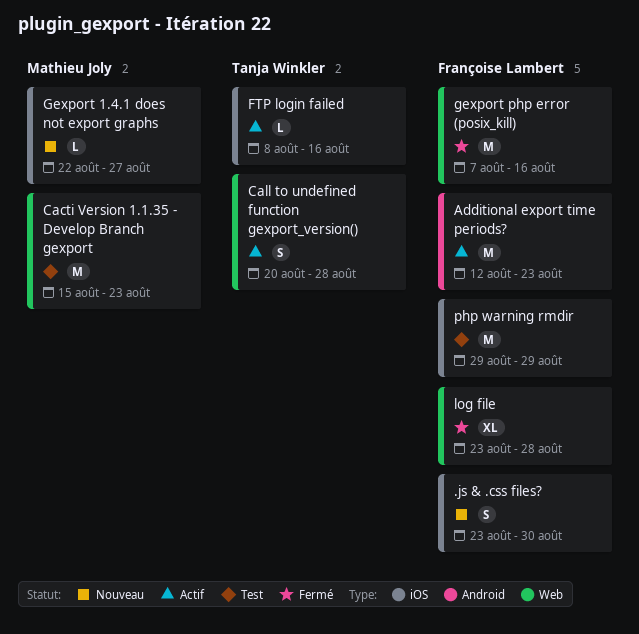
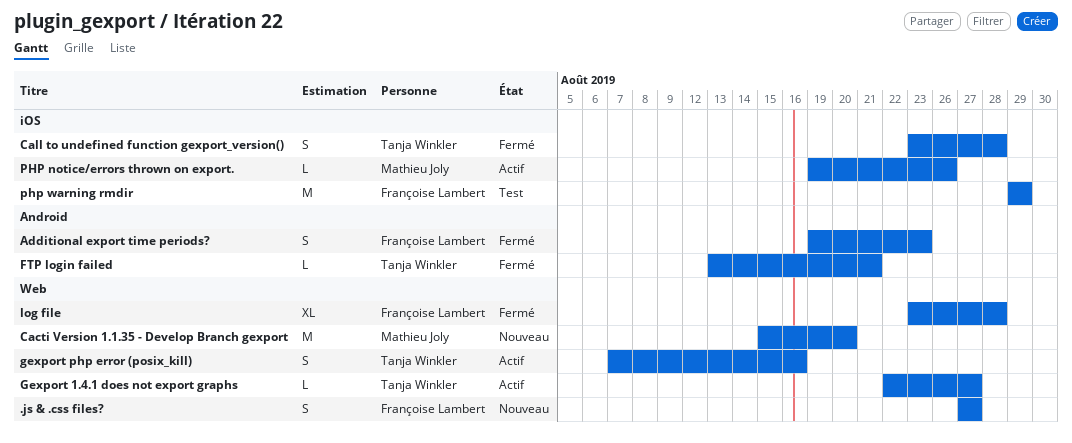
.js & .css files?, label: iOS -> Web
.js & .css files?, start: Aug 23 -> Aug 27
.js & .css files?, due: Aug 30 -> Aug 27
Additional export time periods?, status: Actif -> Fermé
Additional export time periods?, estimate: M -> S
Additional export time periods?, start: Aug 12 -> Aug 19
Cacti Version 1.1.35 - Develop Branch gexport, status: Test -> Nouveau
Cacti Version 1.1.35 - Develop Branch gexport, due: Aug 23 -> Aug 20
Call to undefined function gexport_version(), status: Actif -> Fermé
Call to undefined function gexport_version(), label: Web -> iOS
Call to undefined function gexport_version(), start: Aug 20 -> Aug 23
FTP login failed, status: Actif -> Fermé
FTP login failed, label: iOS -> Android
FTP login failed, start: Aug 8 -> Aug 13
FTP login failed, due: Aug 16 -> Aug 21
Gexport 1.4.1 does not export graphs, status: Nouveau -> Actif
Gexport 1.4.1 does not export graphs, owner: Mathieu Joly -> Tanja Winkler
Gexport 1.4.1 does not export graphs, label: iOS -> Web
gexport php error (posix_kill), status: Fermé -> Actif
gexport php error (posix_kill), owner: Françoise Lambert -> Tanja Winkler
gexport php error (posix_kill), estimate: M -> S
PHP notice/errors thrown on export.: none -> present

